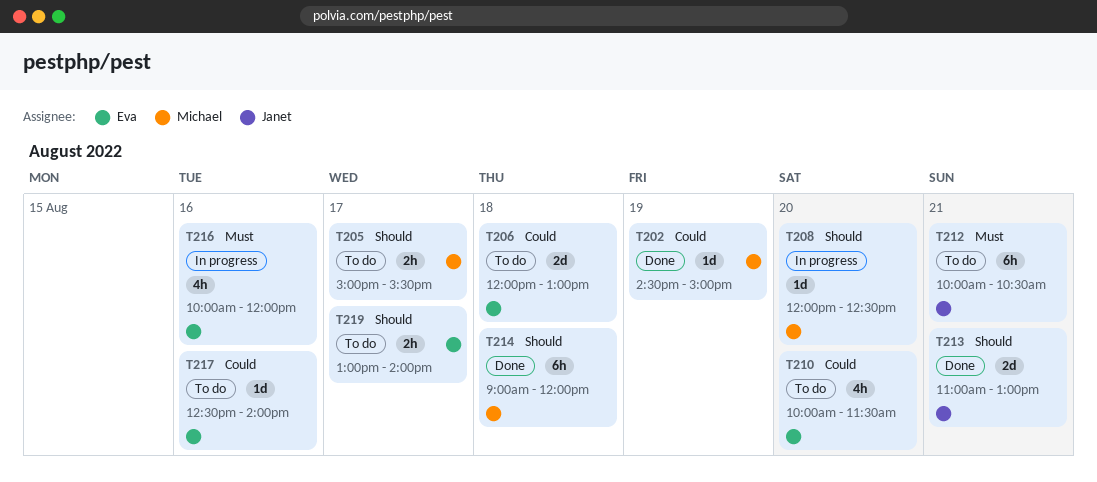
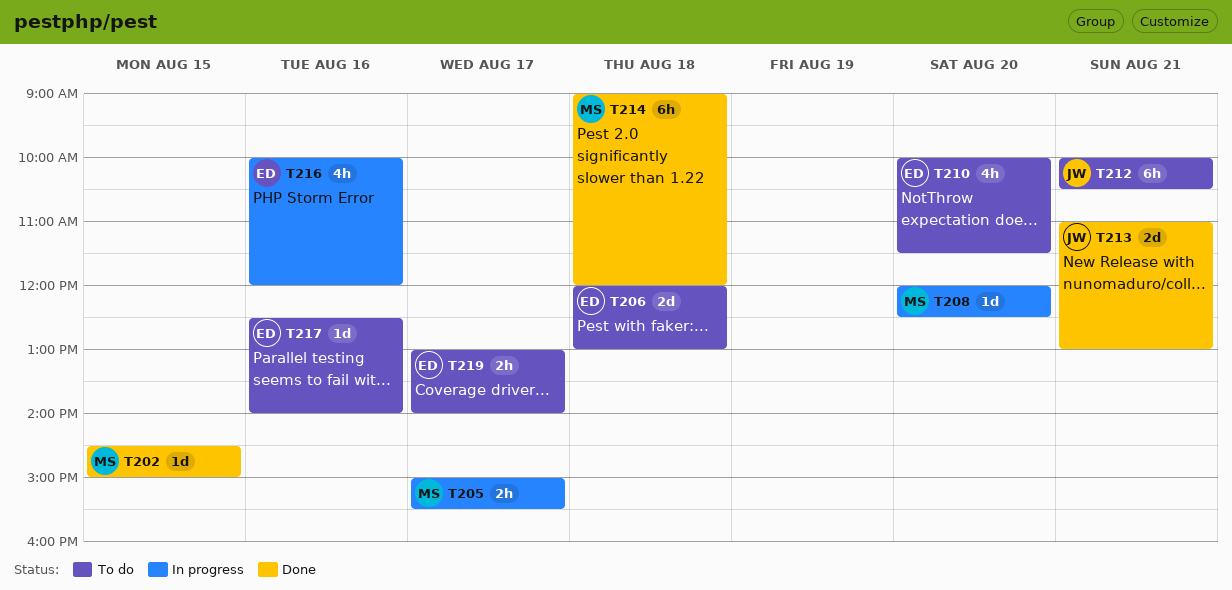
T202, day: Aug 19 -> Aug 15
T205, status: To do -> In progress

